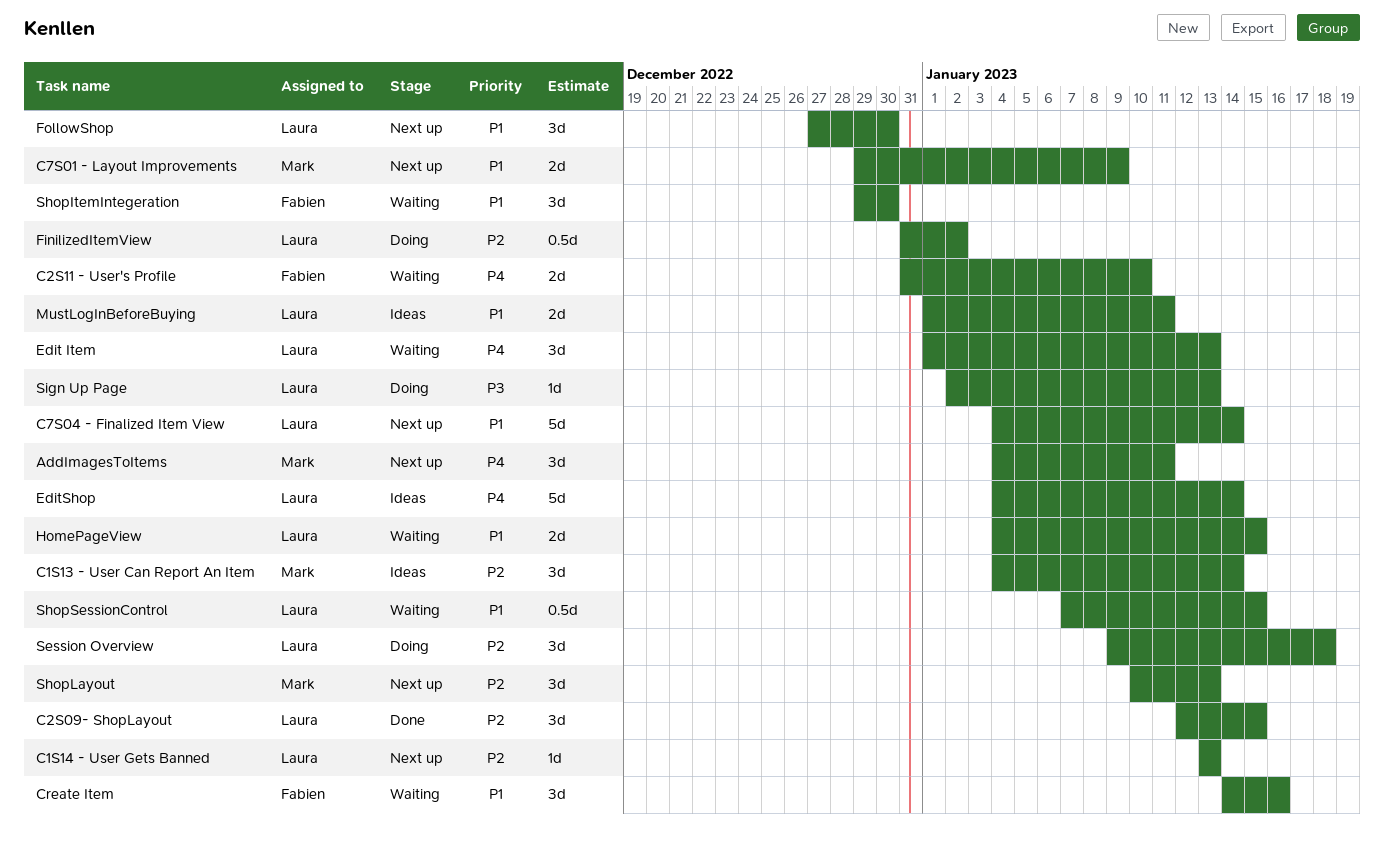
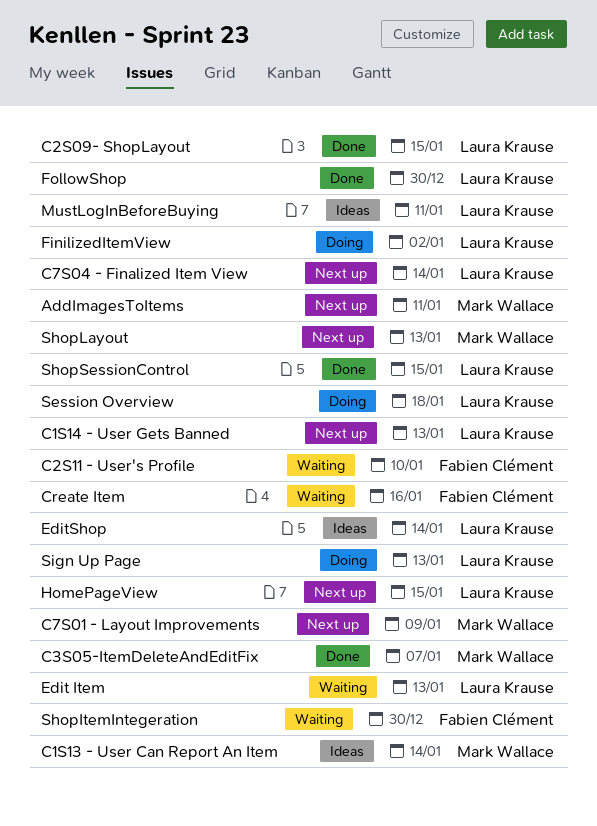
C3S05-ItemDeleteAndEditFix: none -> present
FollowShop, status: Next up -> Done
HomePageView, status: Waiting -> Next up
ShopSessionControl, status: Waiting -> Done

